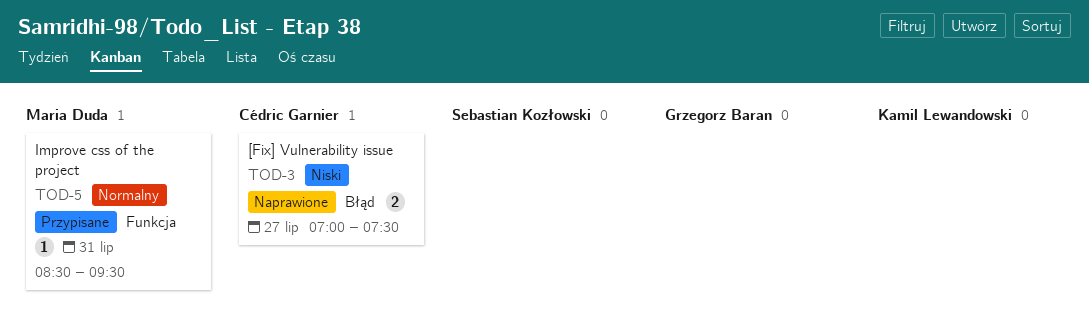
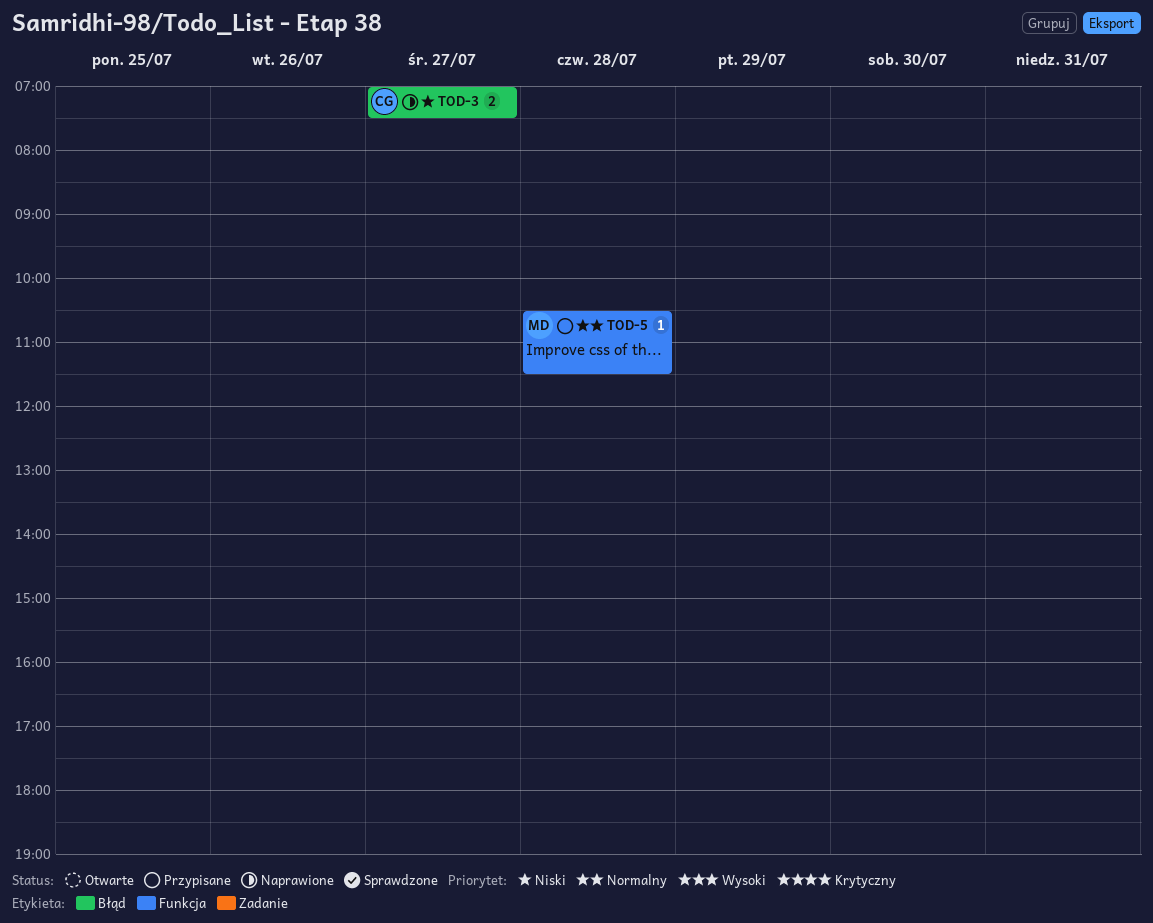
TOD-5, day: Jul 31 -> Jul 28
TOD-5, begins: 08:30 -> 10:30
TOD-5, ends: 09:30 -> 11:30

